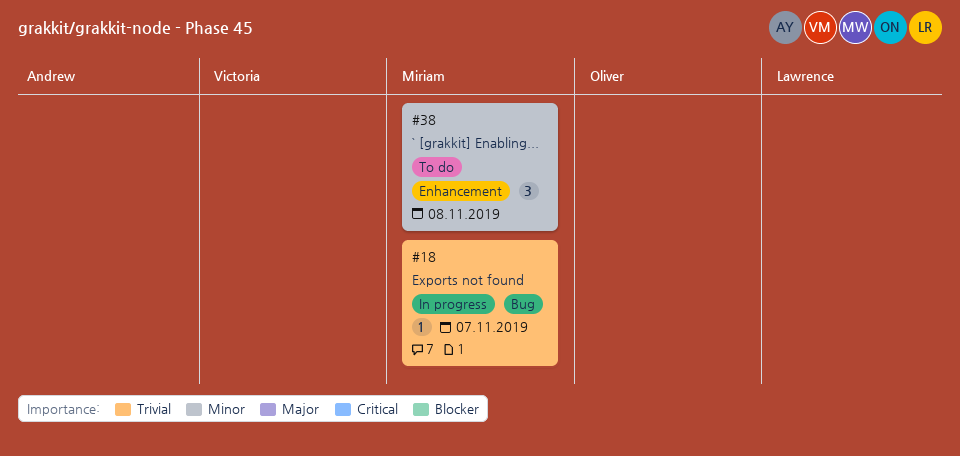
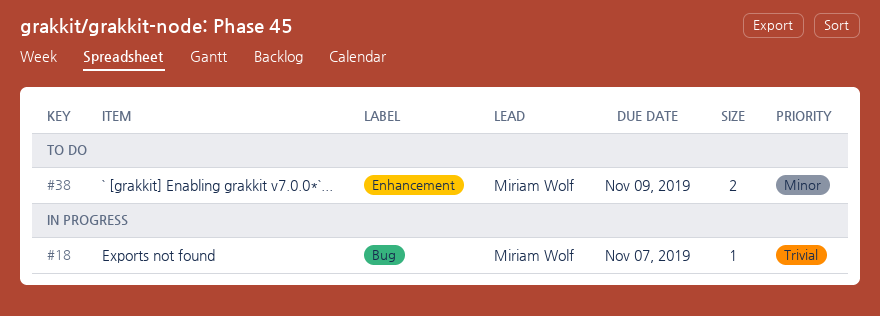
#38, estimate: 3 -> 2
#38, due: Nov 8 -> Nov 9

